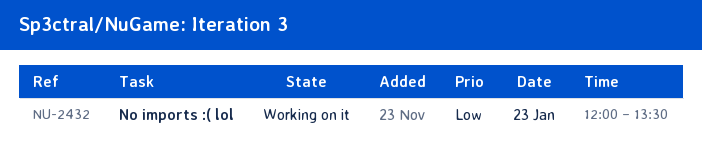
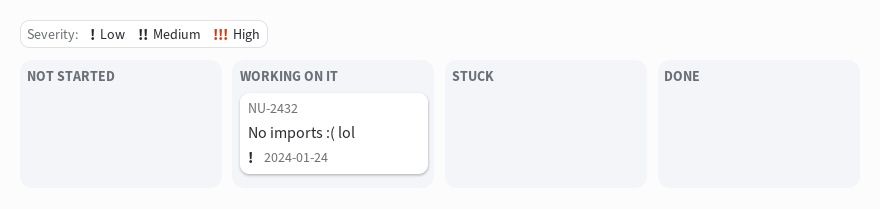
NU-2432, day: Jan 23 -> Jan 24

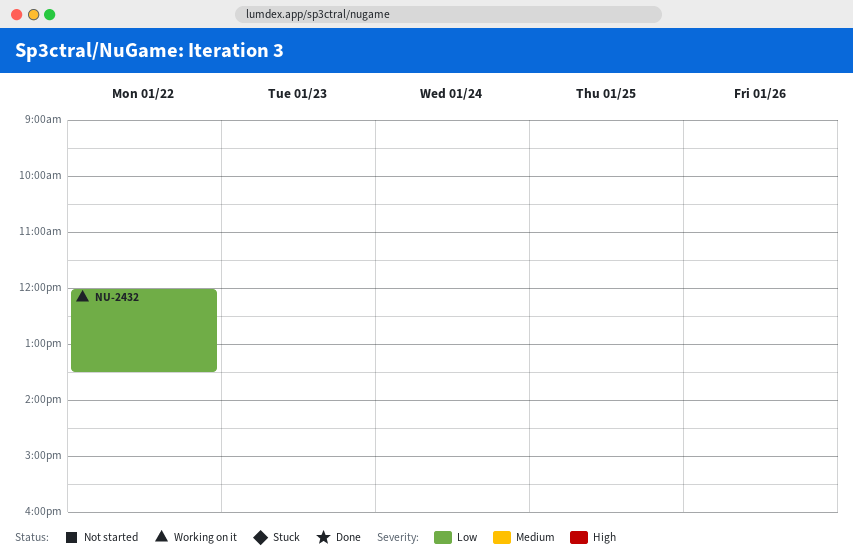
NU-2432, day: Jan 24 -> Jan 22

